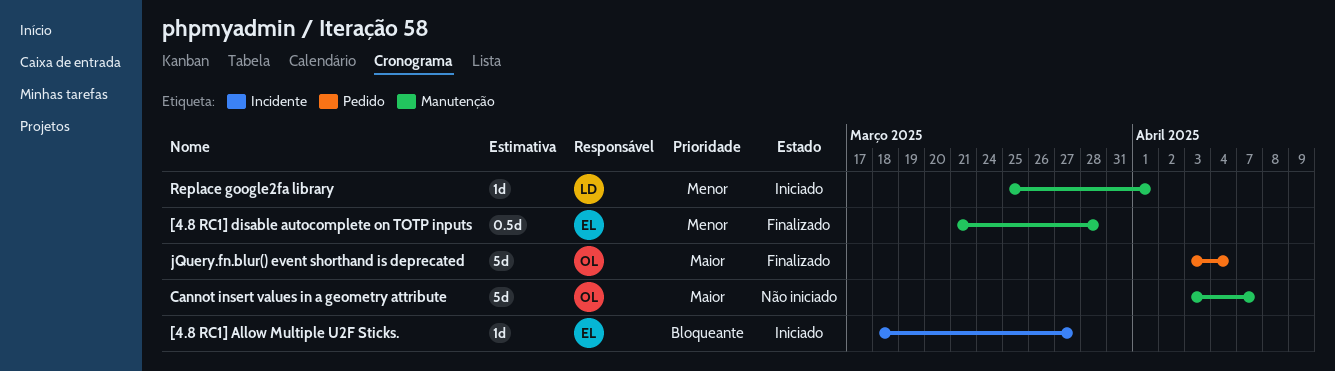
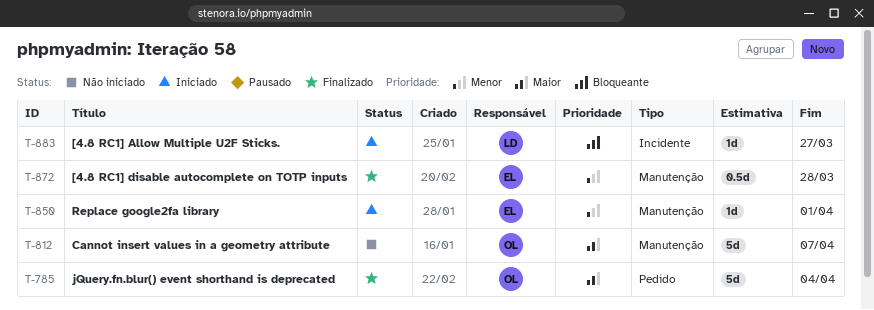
[4.8 RC1] Allow Multiple U2F Sticks., owner: EL -> LD
Replace google2fa library, owner: LD -> EL

